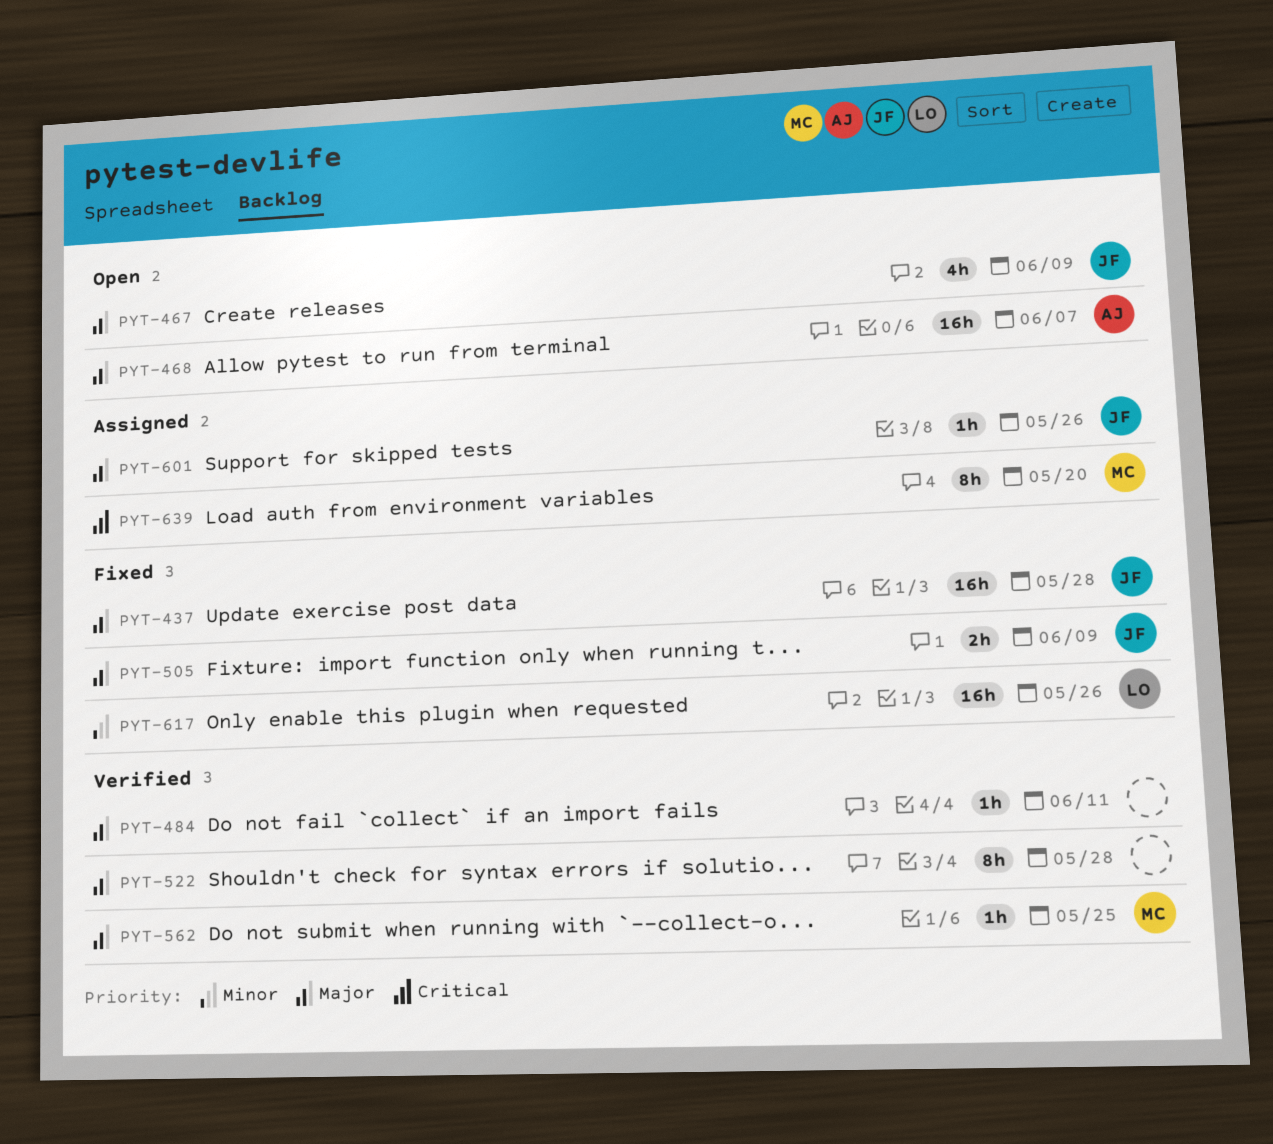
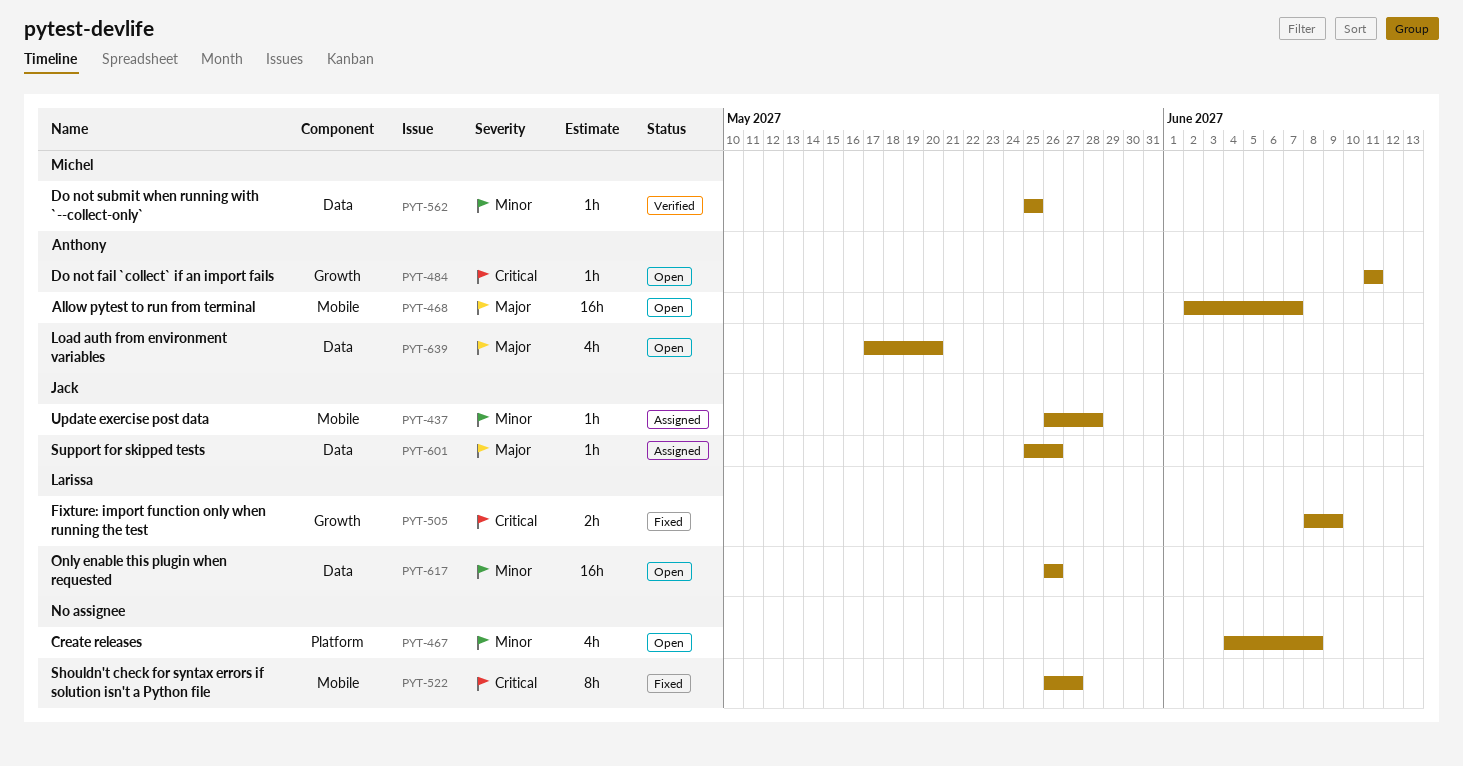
PYT-437, status: Fixed -> Assigned
PYT-437, priority: Major -> Minor
PYT-437, estimate: 16h -> 1h
PYT-467, owner: Jack -> none
PYT-467, priority: Major -> Minor
PYT-467, due: Jun 9 -> Jun 8
PYT-484, status: Verified -> Open
PYT-484, owner: none -> Anthony
PYT-484, priority: Major -> Critical
PYT-505, owner: Jack -> Larissa
PYT-505, priority: Major -> Critical
PYT-522, status: Verified -> Fixed
PYT-522, priority: Major -> Critical
PYT-522, due: May 28 -> May 27
PYT-562, priority: Major -> Minor
PYT-617, status: Fixed -> Open
PYT-639, status: Assigned -> Open
PYT-639, owner: Michel -> Anthony
PYT-639, priority: Critical -> Major
PYT-639, estimate: 8h -> 4h

